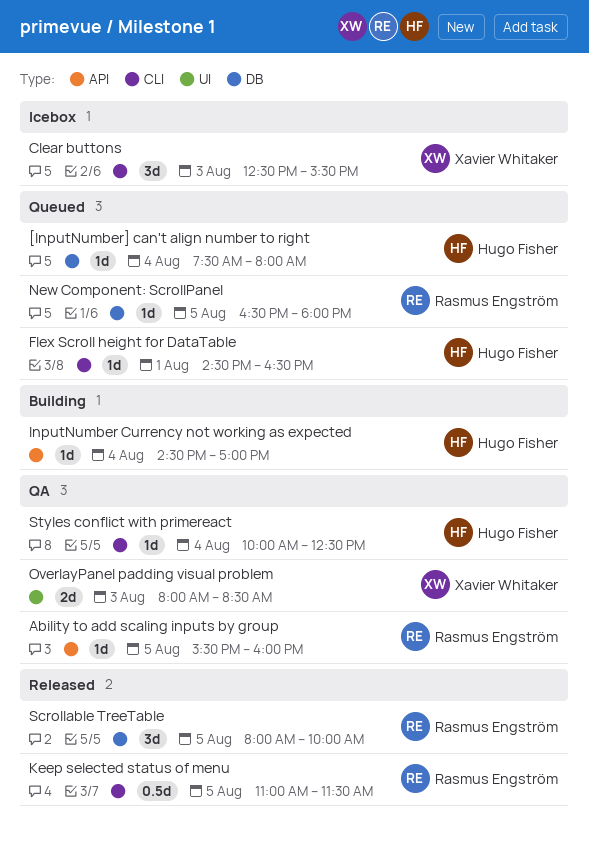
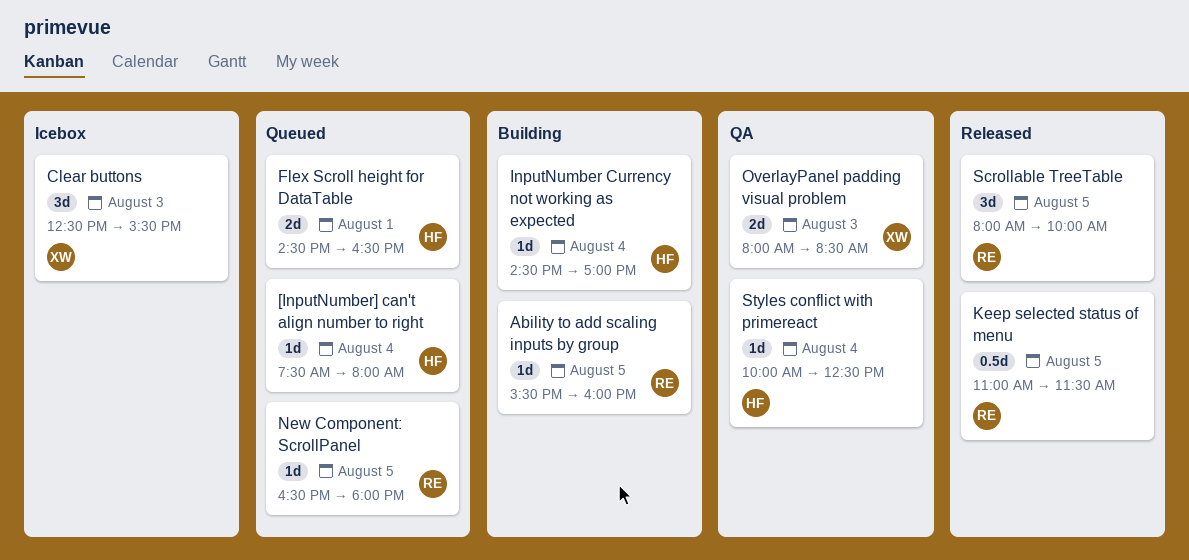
Ability to add scaling inputs by group, status: QA -> Building
Flex Scroll height for DataTable, estimate: 1d -> 2d

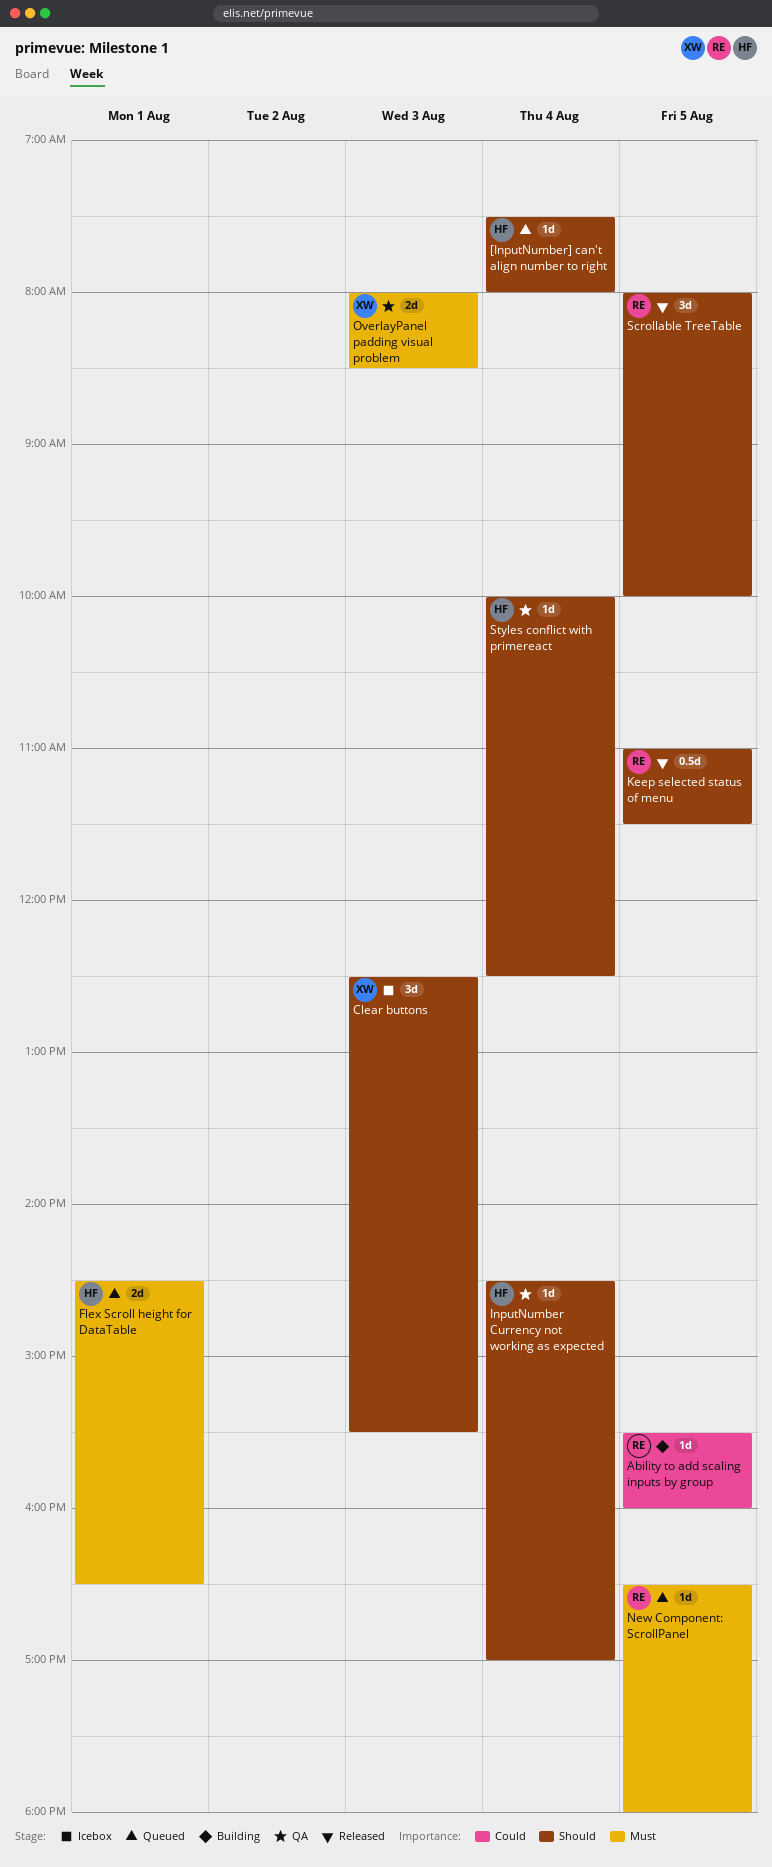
InputNumber Currency not working as expected, status: Building -> QA

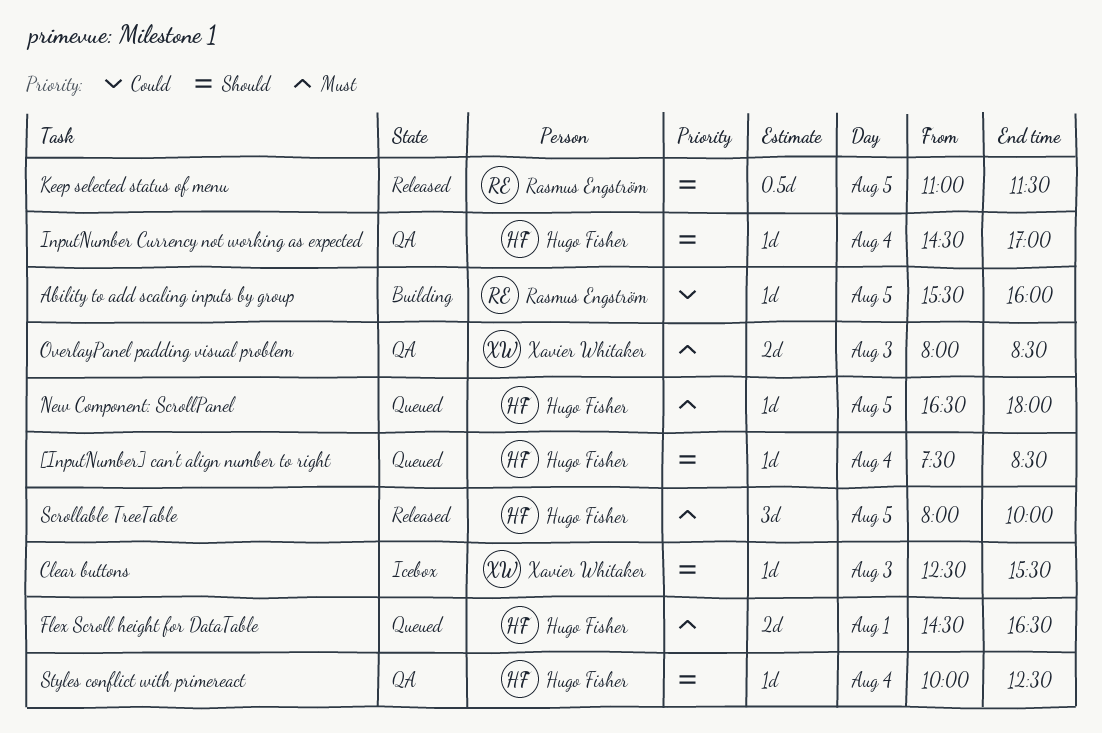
[InputNumber] can't align number to right, ends: 08:00 -> 08:30
Clear buttons, estimate: 3d -> 1d
New Component: ScrollPanel, owner: Rasmus Engström -> Hugo Fisher
Scrollable TreeTable, owner: Rasmus Engström -> Hugo Fisher
Scrollable TreeTable, priority: Should -> Must

